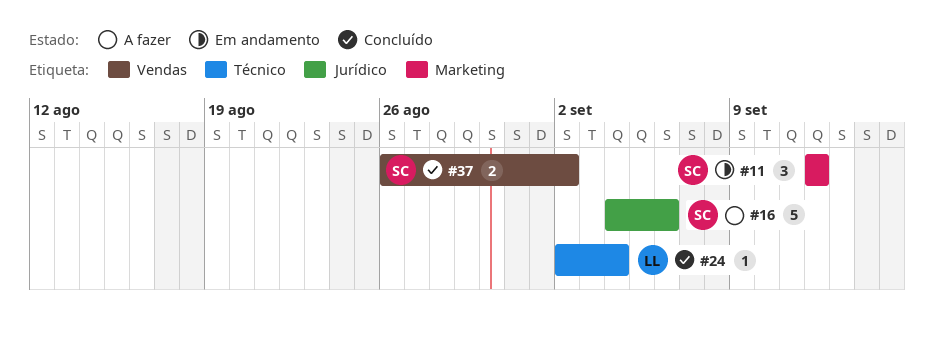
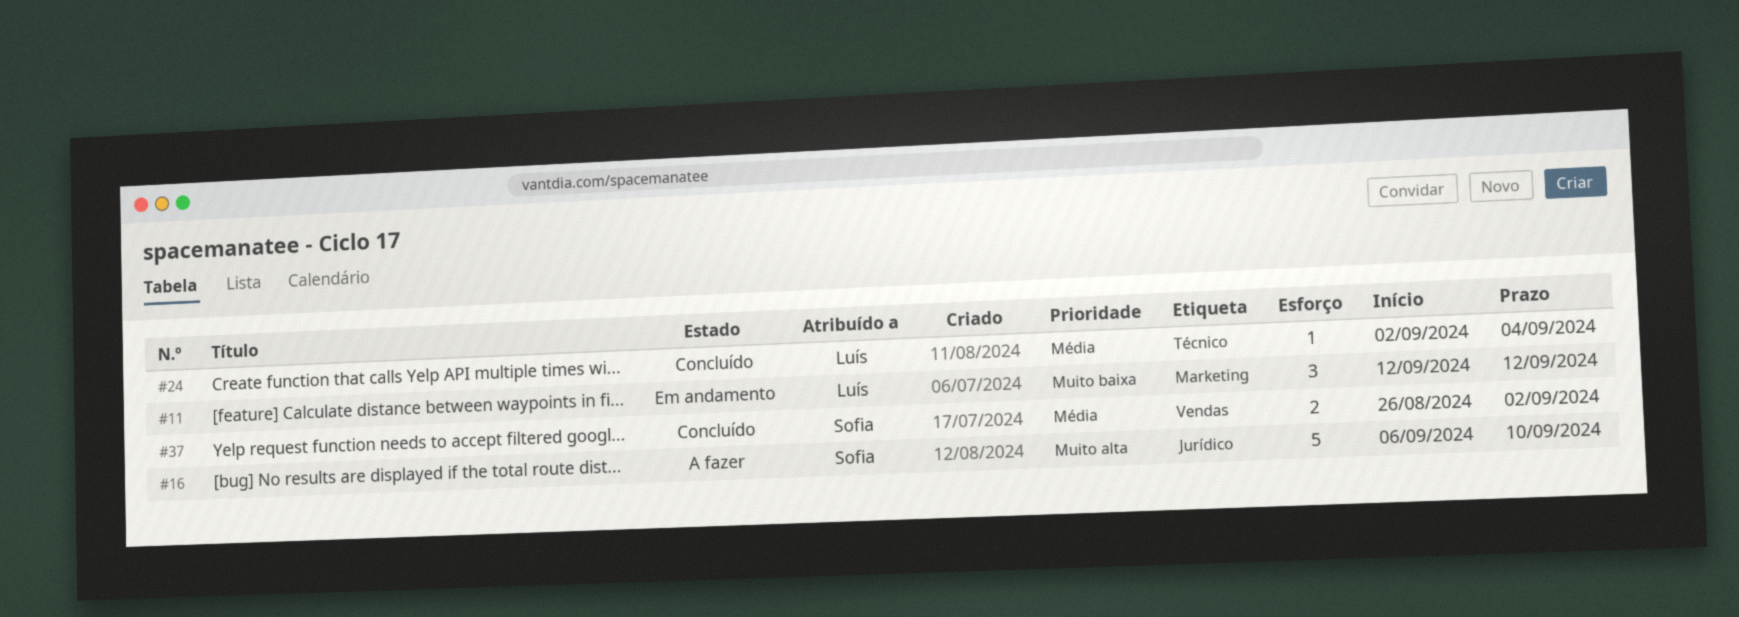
#11, owner: Sofia -> Luís
#16, start: Sep 4 -> Sep 6
#16, due: Sep 6 -> Sep 10

